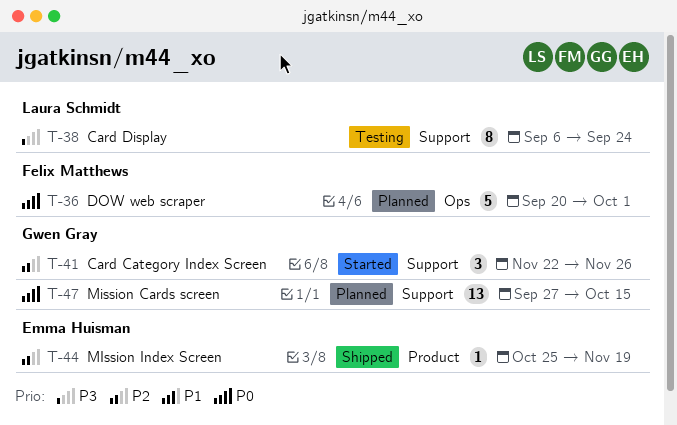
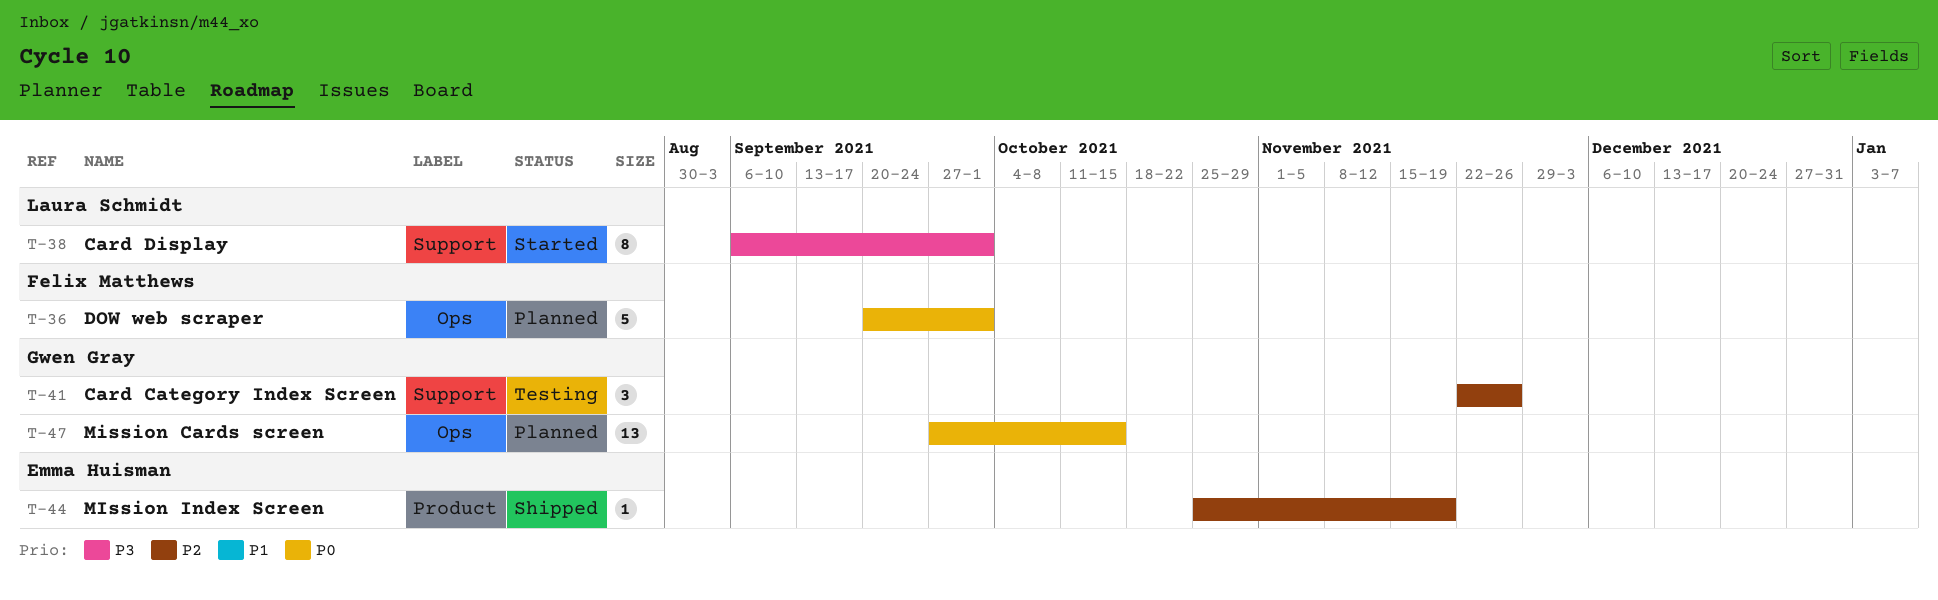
T-38, status: Testing -> Started
T-38, due: Sep 24 -> Oct 1
T-41, status: Started -> Testing
T-47, label: Support -> Ops

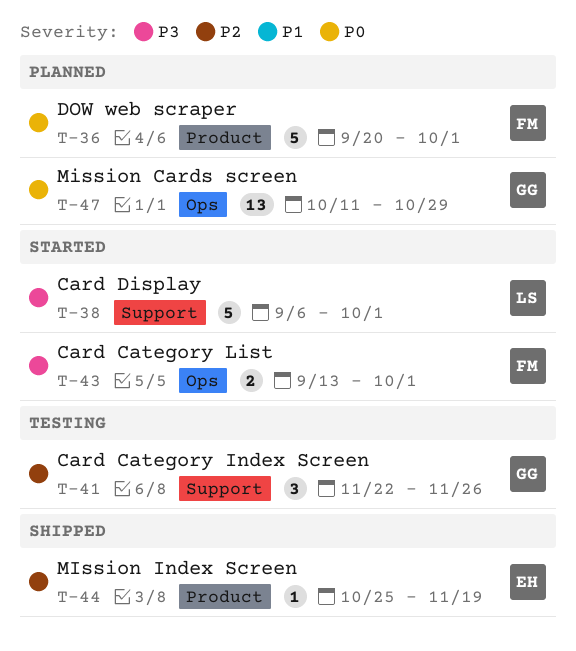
T-36, label: Ops -> Product
T-38, estimate: 8 -> 5
T-43: none -> present
T-47, start: Sep 27 -> Oct 11
T-47, due: Oct 15 -> Oct 29

